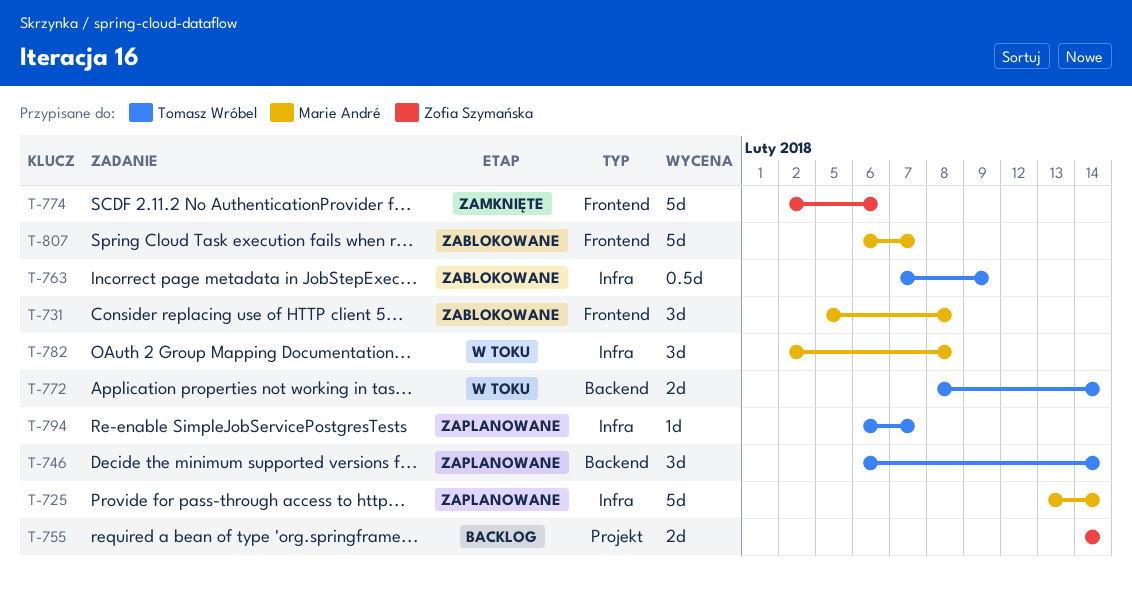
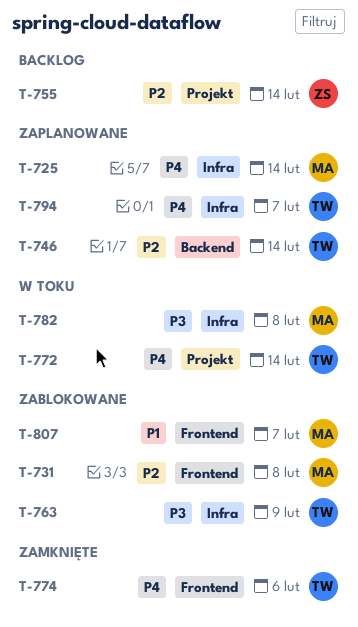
T-772, label: Backend -> Projekt
T-774, owner: Zofia Szymańska -> Tomasz Wróbel

